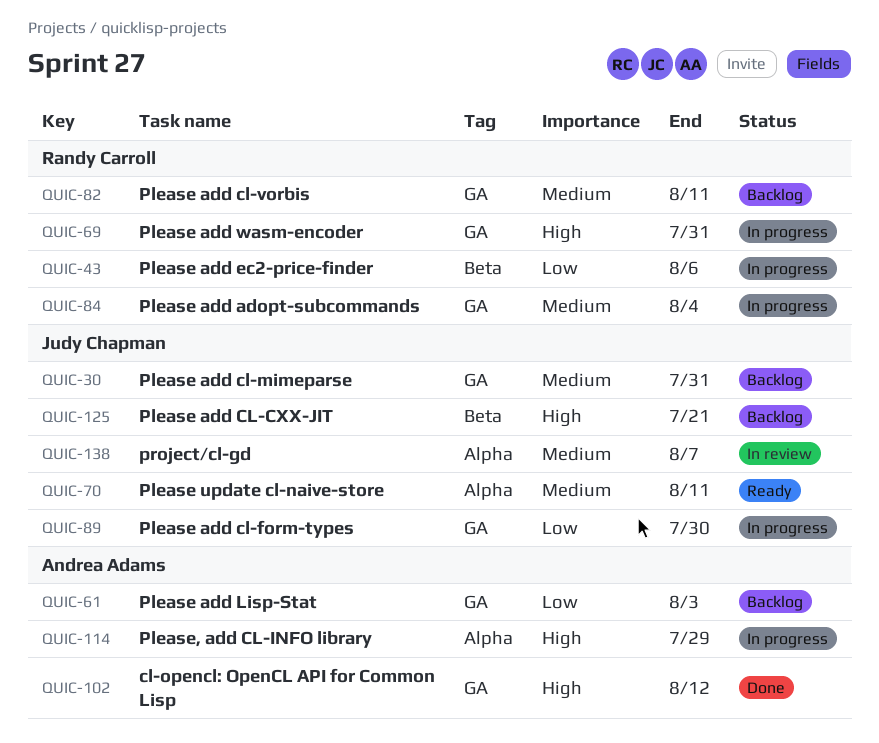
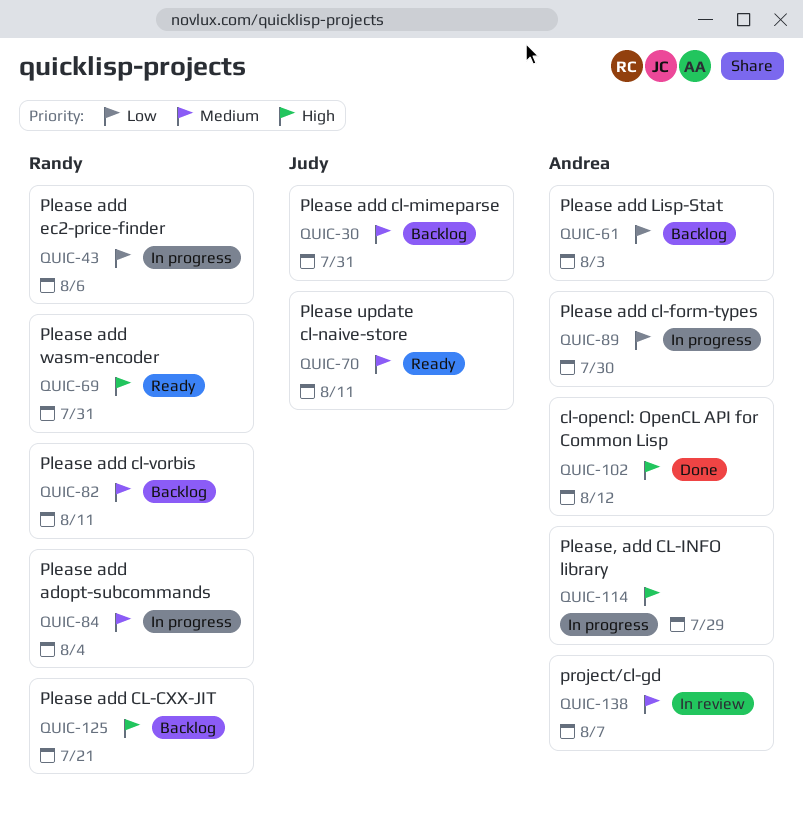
QUIC-69, status: In progress -> Ready
QUIC-89, owner: Judy Chapman -> Andrea Adams
QUIC-125, owner: Judy Chapman -> Randy Carroll
QUIC-138, owner: Judy Chapman -> Andrea Adams

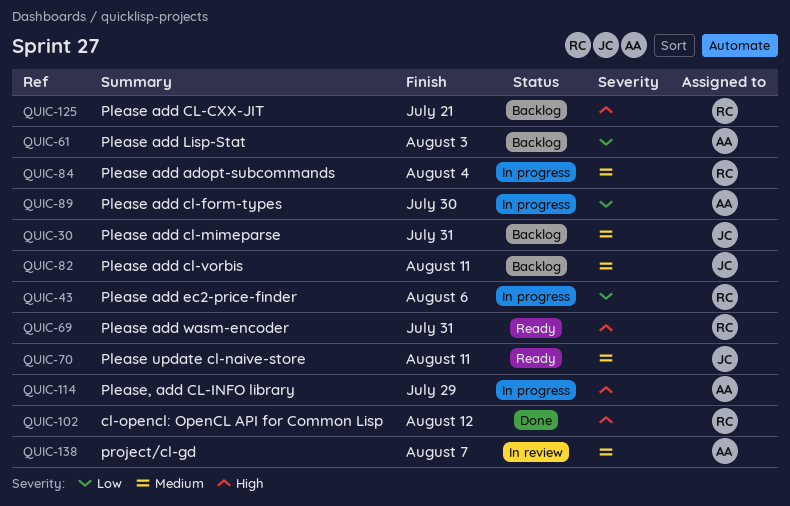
QUIC-82, owner: Randy -> Judy
QUIC-102, owner: Andrea -> Randy

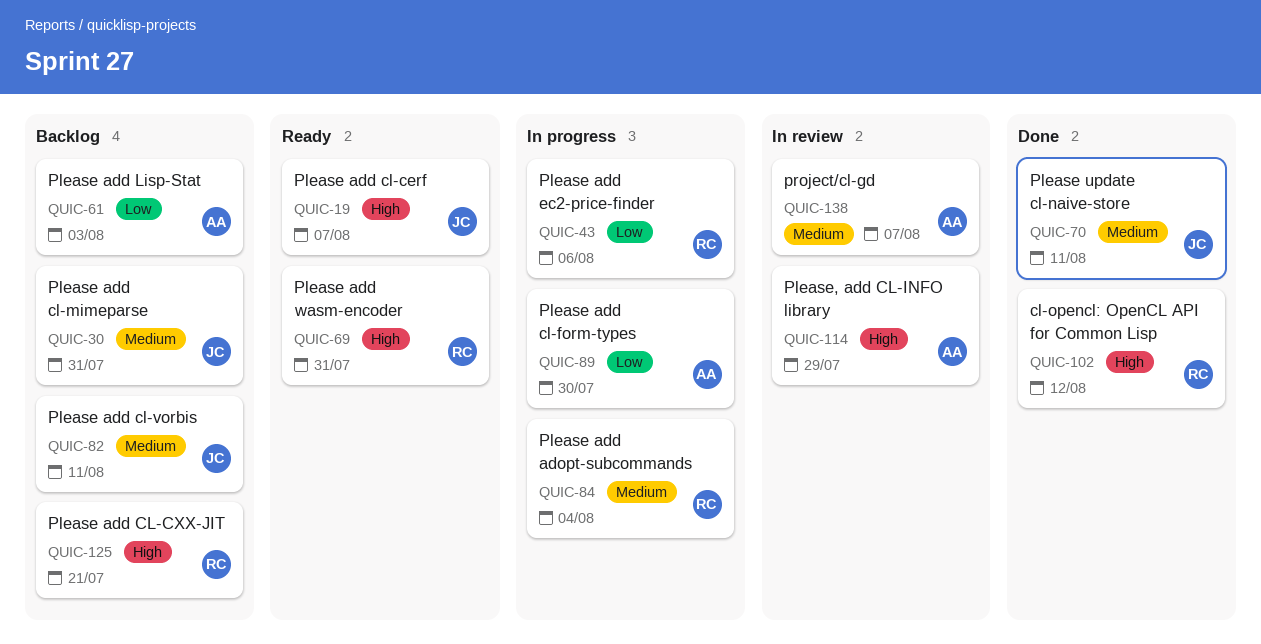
QUIC-19: none -> present
QUIC-70, status: Ready -> Done
QUIC-114, status: In progress -> In review

